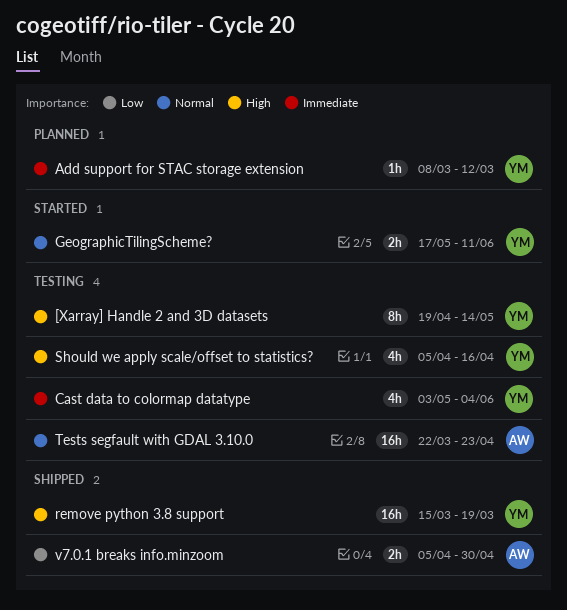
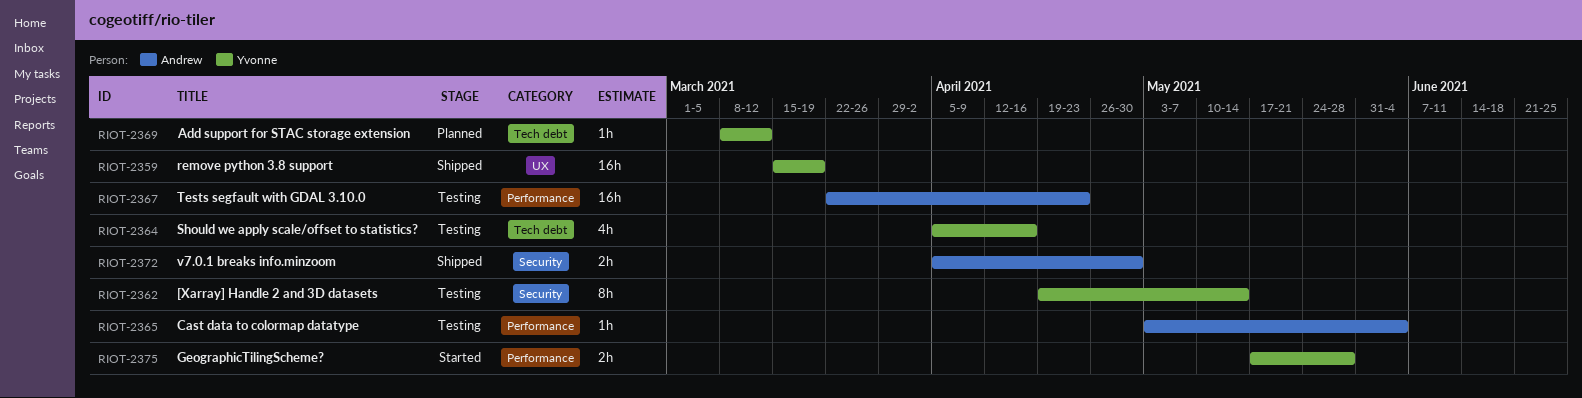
Cast data to colormap datatype, owner: Yvonne -> Andrew
Cast data to colormap datatype, estimate: 4h -> 1h
GeographicTilingScheme?, due: Jun 11 -> May 28

